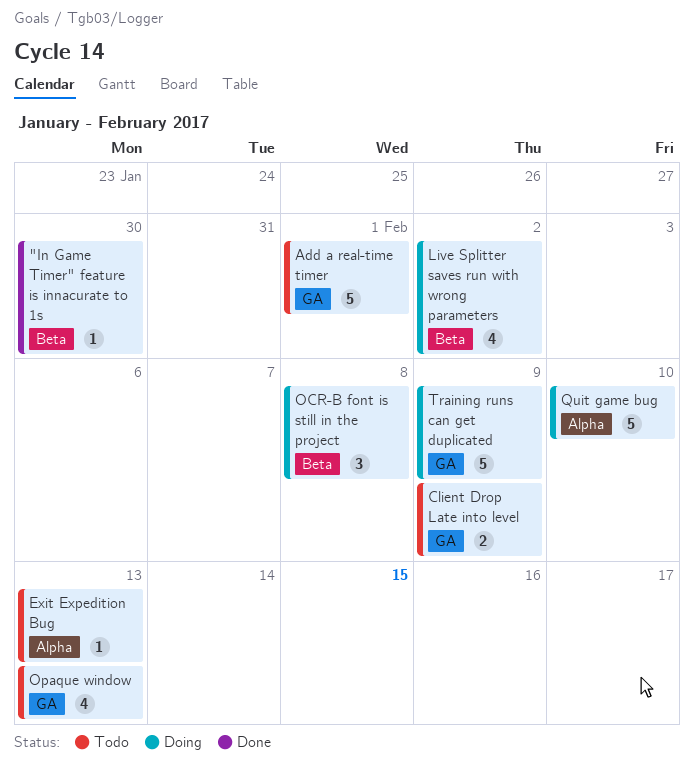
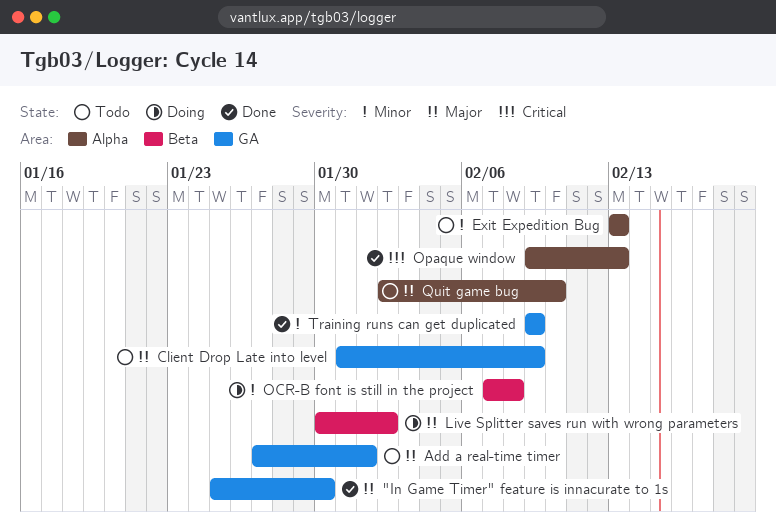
"In Game Timer" feature is innacurate to 1s, label: Beta -> GA
Opaque window, status: Todo -> Done
Opaque window, label: GA -> Alpha
Quit game bug, status: Doing -> Todo
Training runs can get duplicated, status: Doing -> Done

